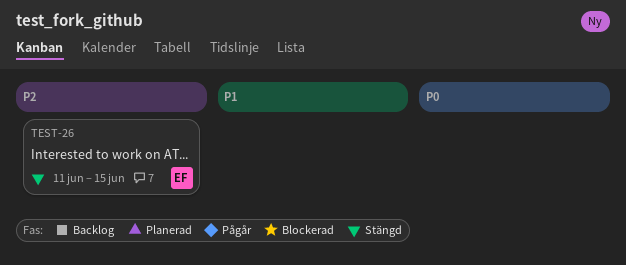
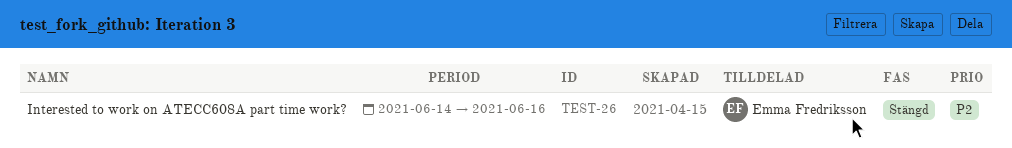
TEST-26, start: Jun 11 -> Jun 14
TEST-26, due: Jun 15 -> Jun 16

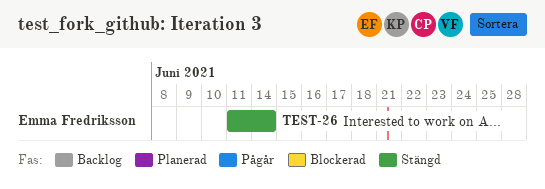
TEST-26, start: Jun 14 -> Jun 11
TEST-26, due: Jun 16 -> Jun 14

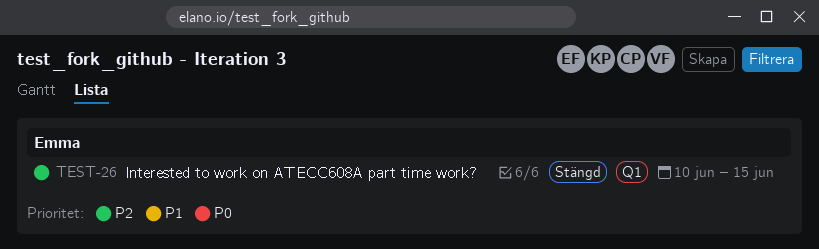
TEST-26, start: Jun 11 -> Jun 10
TEST-26, due: Jun 14 -> Jun 15

